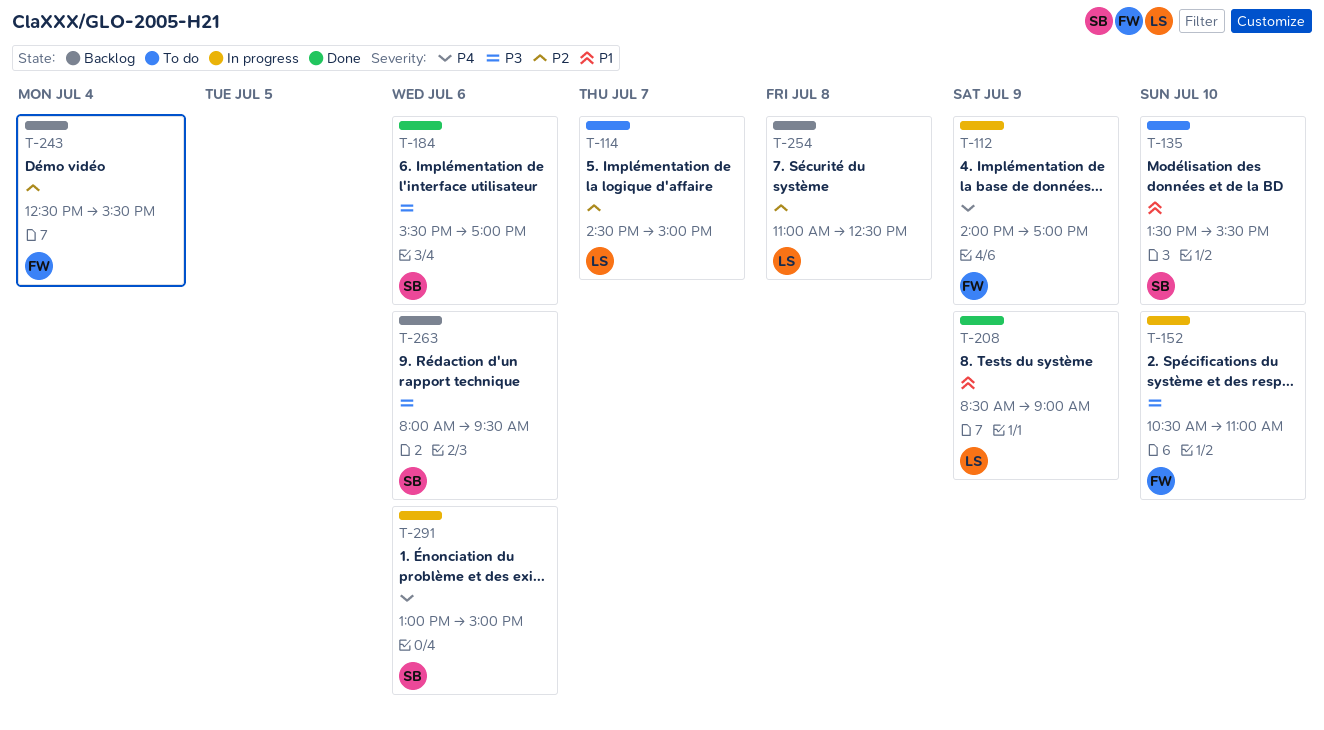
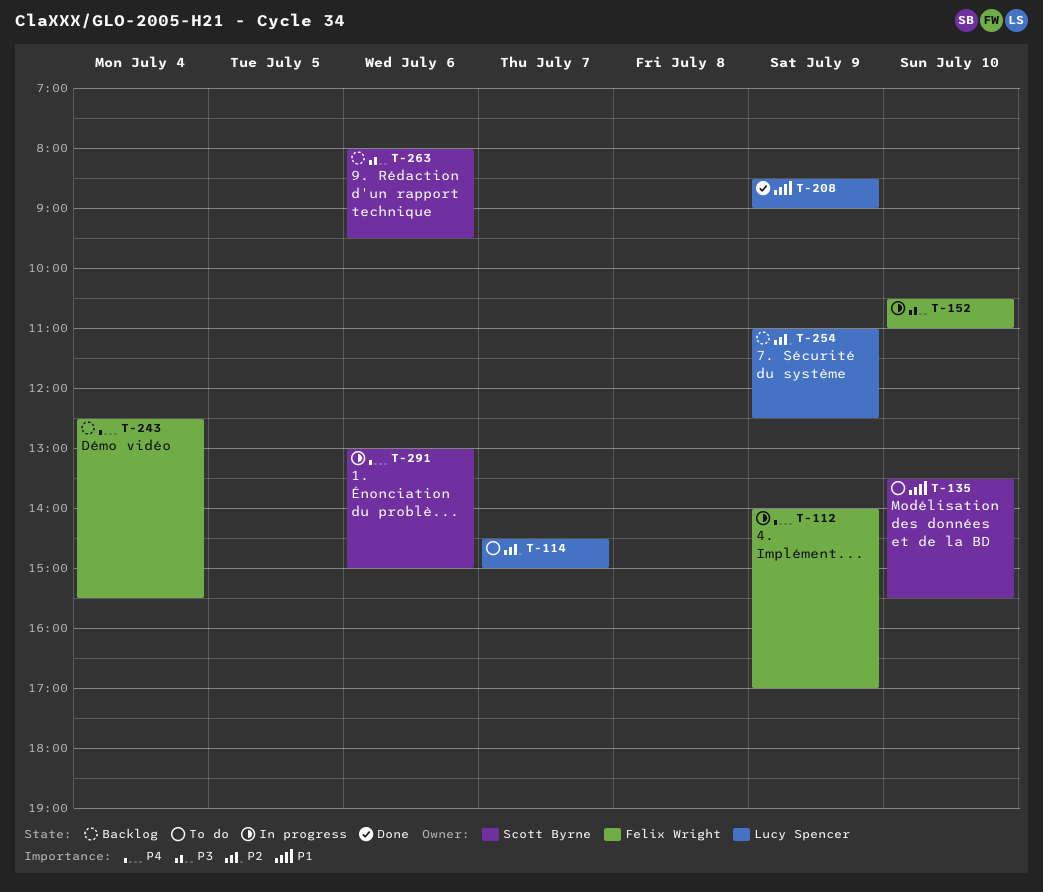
T-184: present -> none
T-243, priority: P2 -> P4
T-254, day: Jul 8 -> Jul 9

